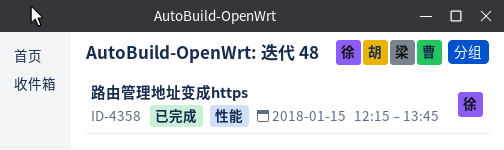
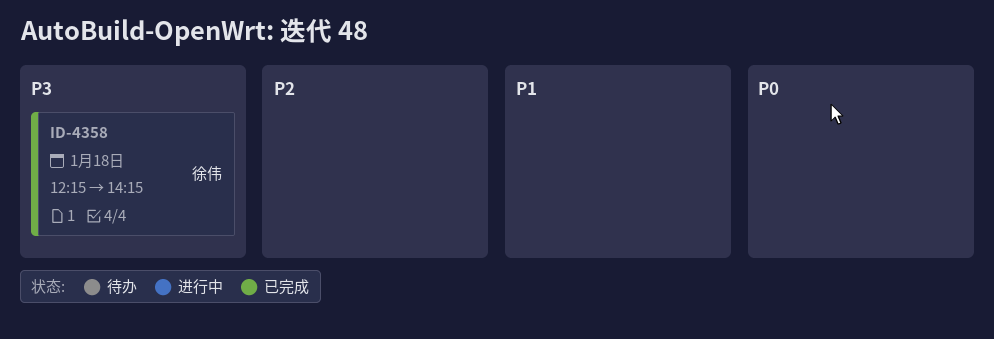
ID-4358, day: Jan 15 -> Jan 18
ID-4358, ends: 13:45 -> 14:15

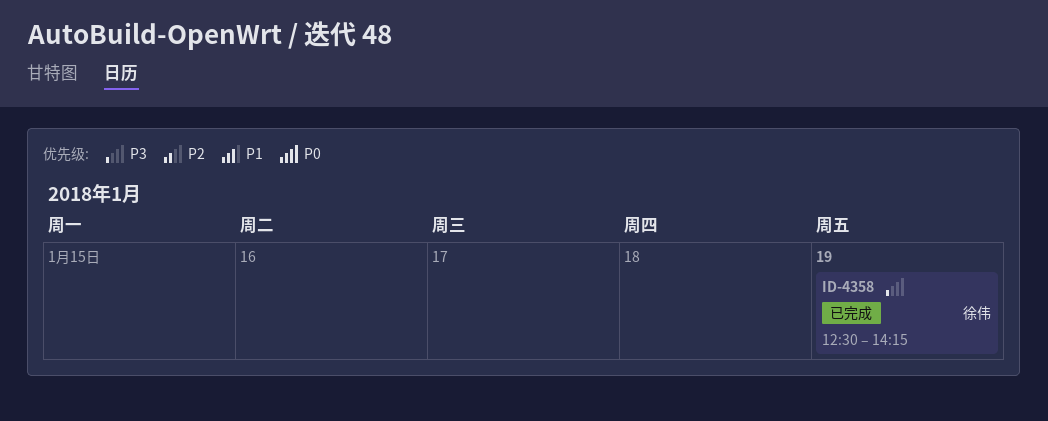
ID-4358, day: Jan 18 -> Jan 19
ID-4358, begins: 12:15 -> 12:30

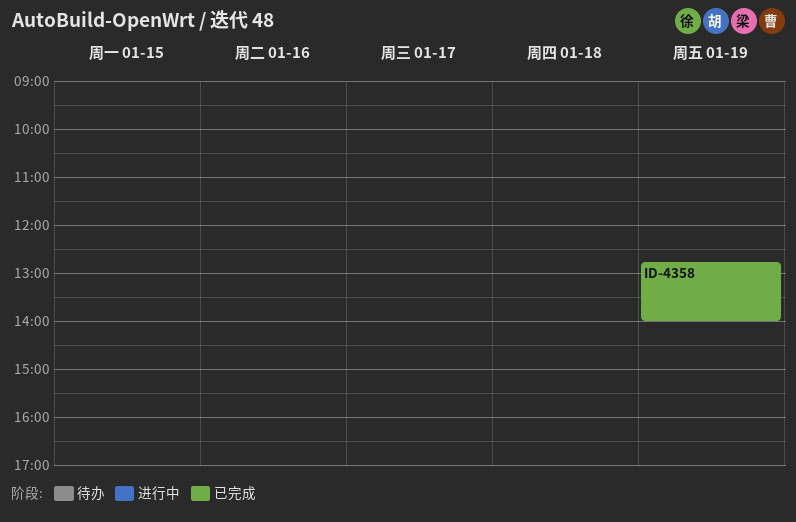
ID-4358, begins: 12:30 -> 12:45
ID-4358, ends: 14:15 -> 14:00

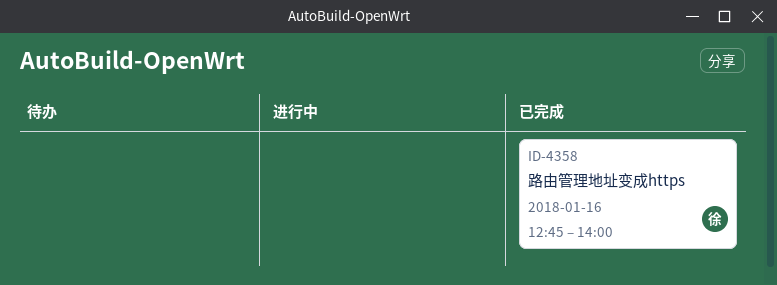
ID-4358, day: Jan 19 -> Jan 16

